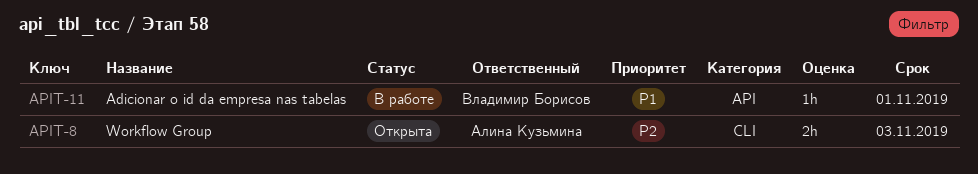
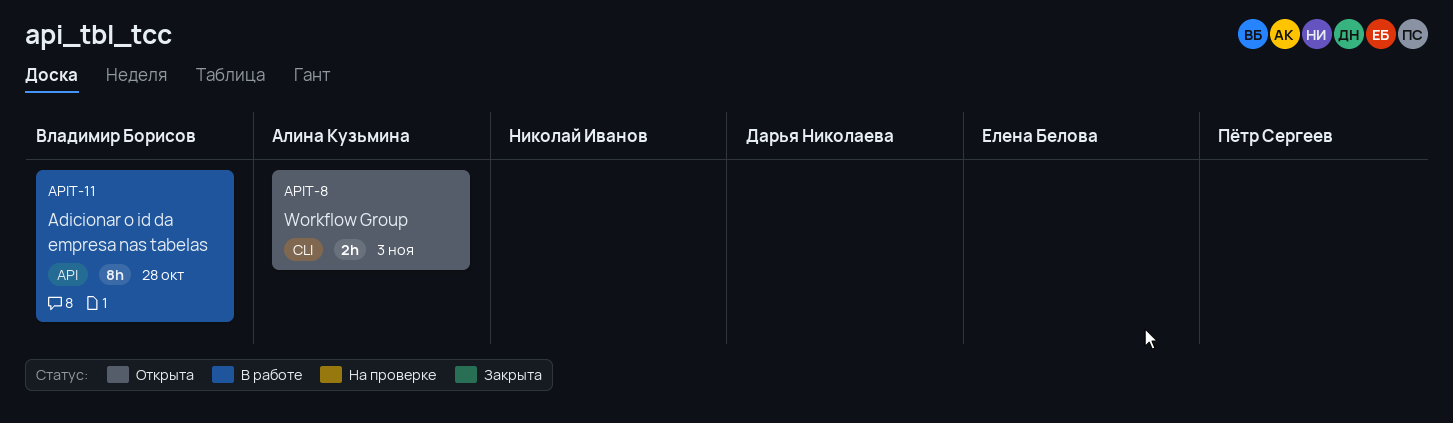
APIT-11, estimate: 1h -> 8h
APIT-11, due: Nov 1 -> Oct 28

